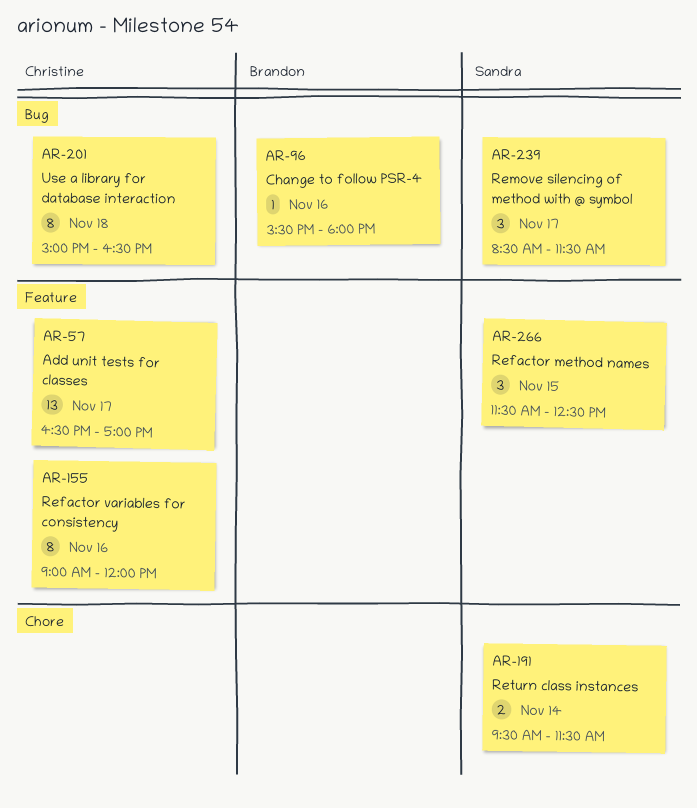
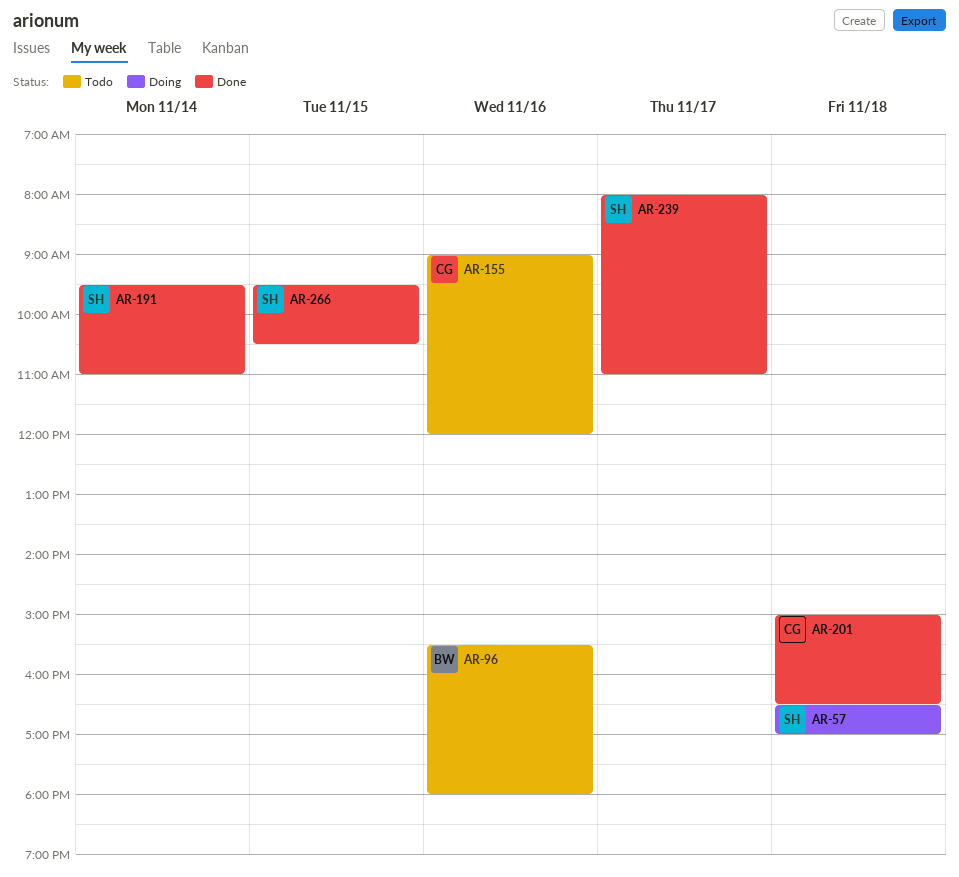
AR-57, owner: Christine -> Sandra
AR-57, day: Nov 17 -> Nov 18
AR-191, ends: 11:30 -> 11:00
AR-239, begins: 08:30 -> 08:00
AR-239, ends: 11:30 -> 11:00
AR-266, begins: 11:30 -> 09:30
AR-266, ends: 12:30 -> 10:30

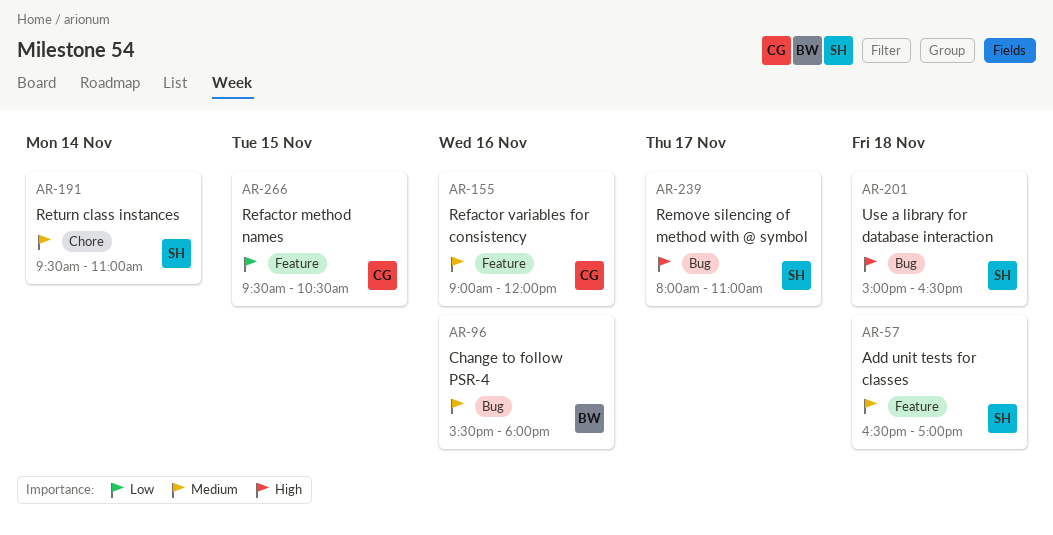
AR-201, owner: CG -> SH
AR-266, owner: SH -> CG

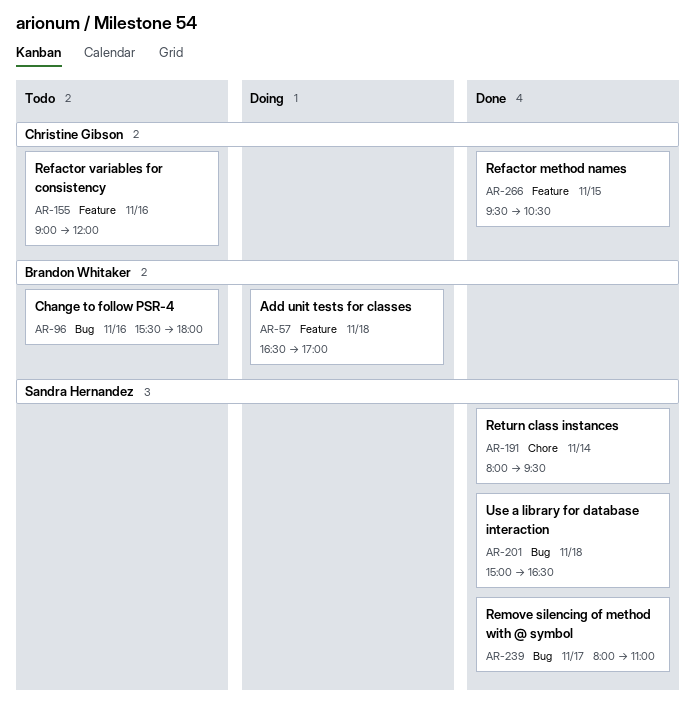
AR-57, owner: Sandra Hernandez -> Brandon Whitaker
AR-191, begins: 09:30 -> 08:00
AR-191, ends: 11:00 -> 09:30

